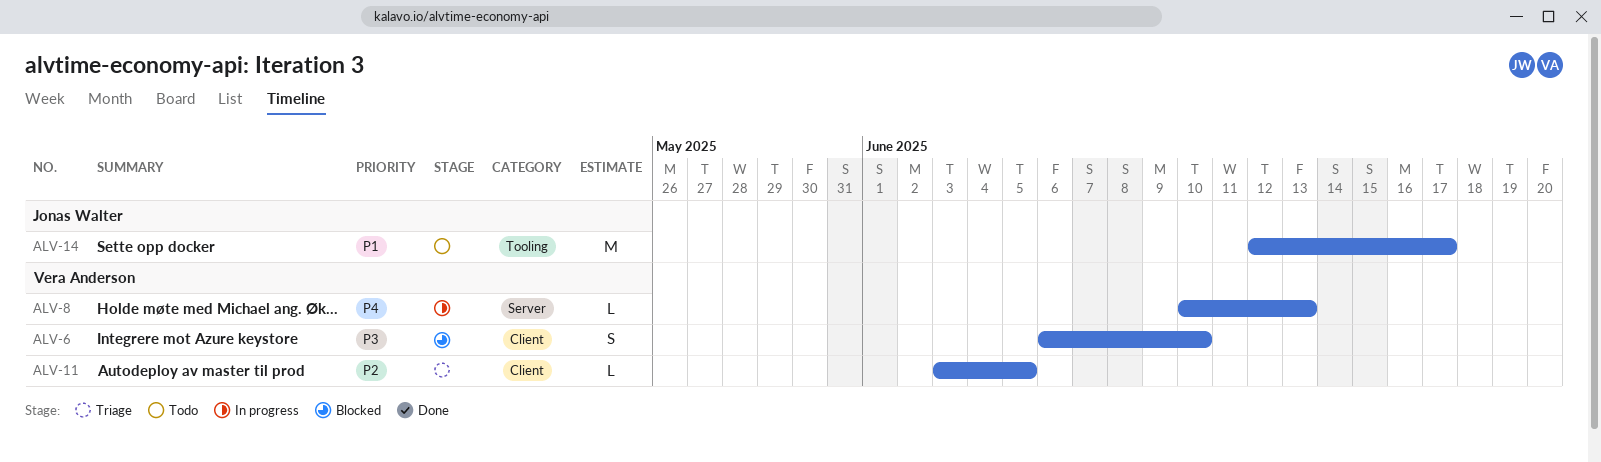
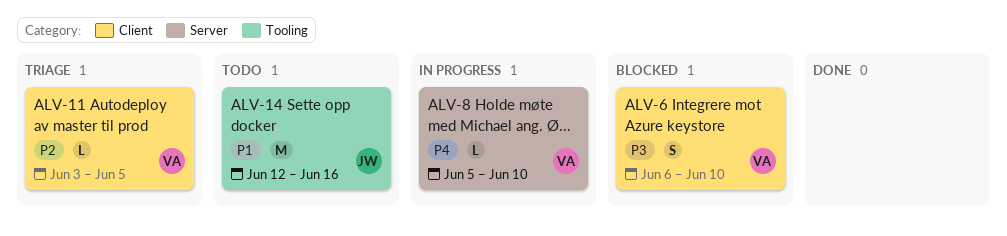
ALV-8, start: Jun 10 -> Jun 5
ALV-8, due: Jun 13 -> Jun 10
ALV-14, due: Jun 17 -> Jun 16

